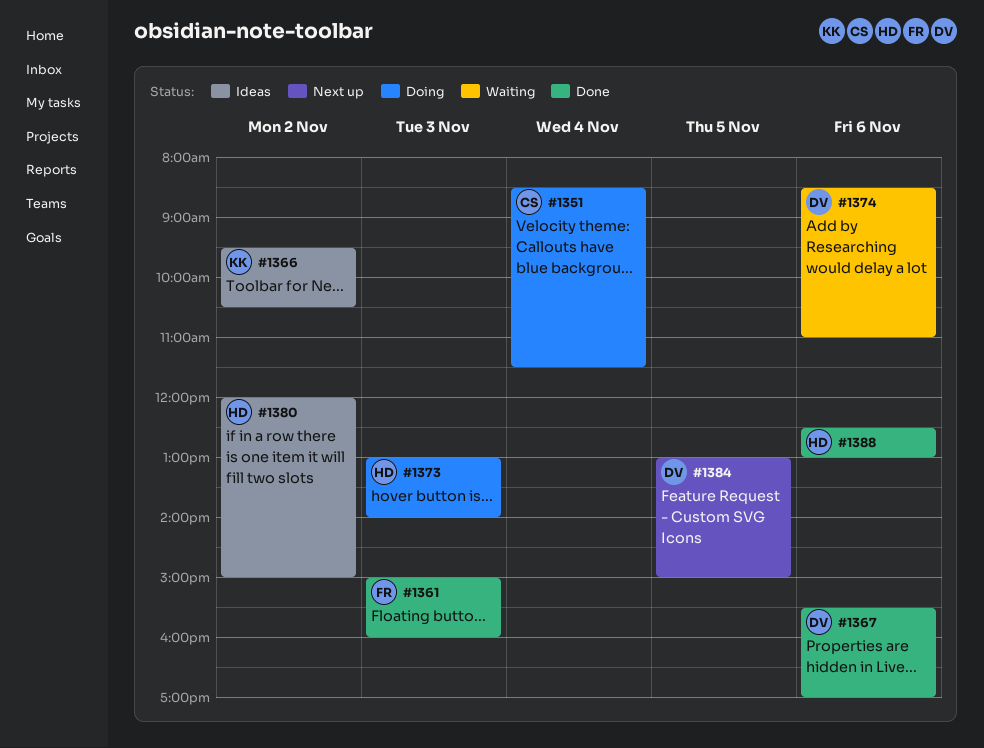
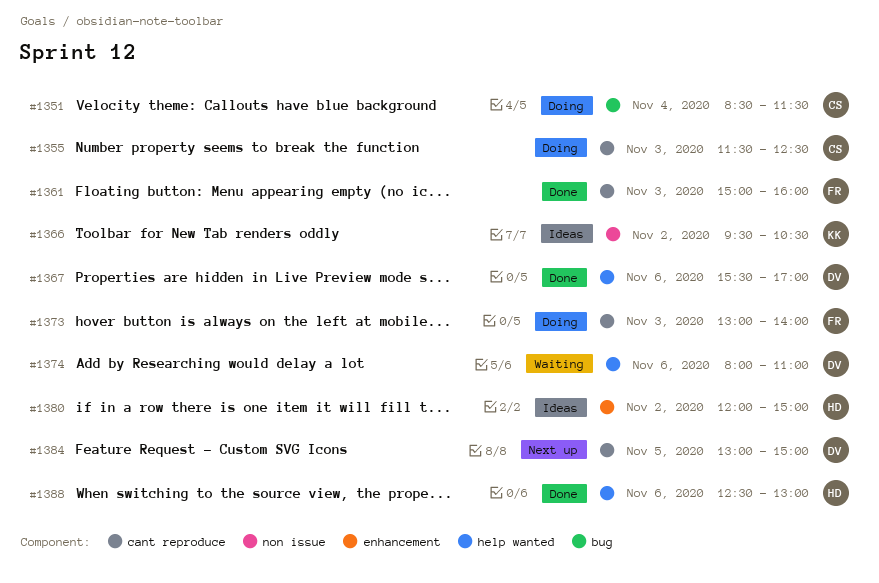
#1355: none -> present
#1373, owner: HD -> FR
#1374, begins: 08:30 -> 08:00

